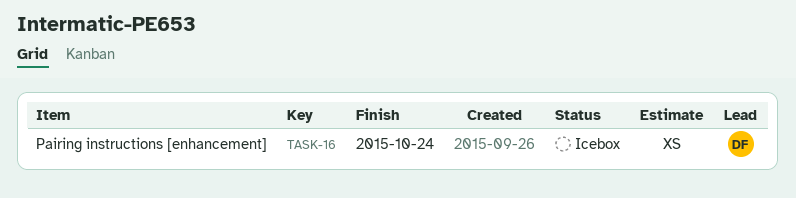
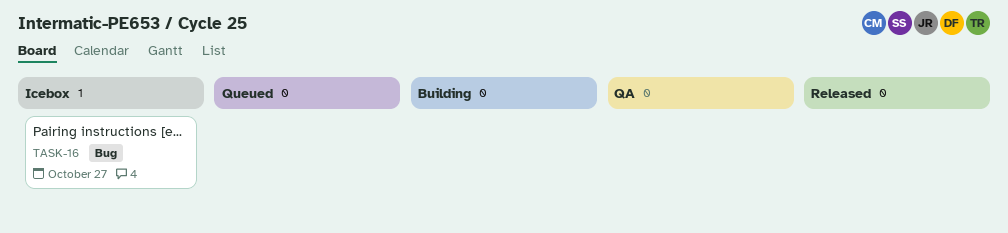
TASK-16, due: Oct 24 -> Oct 27

